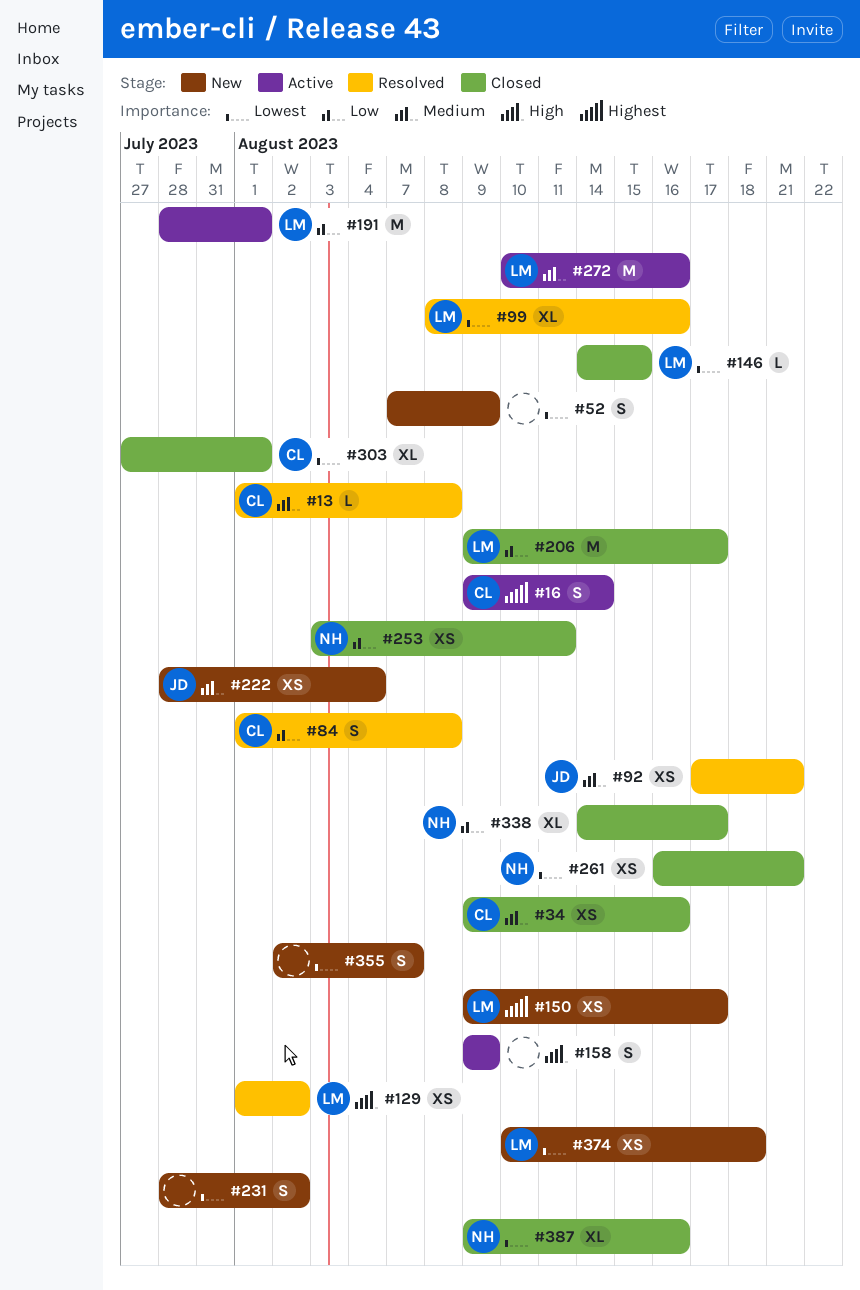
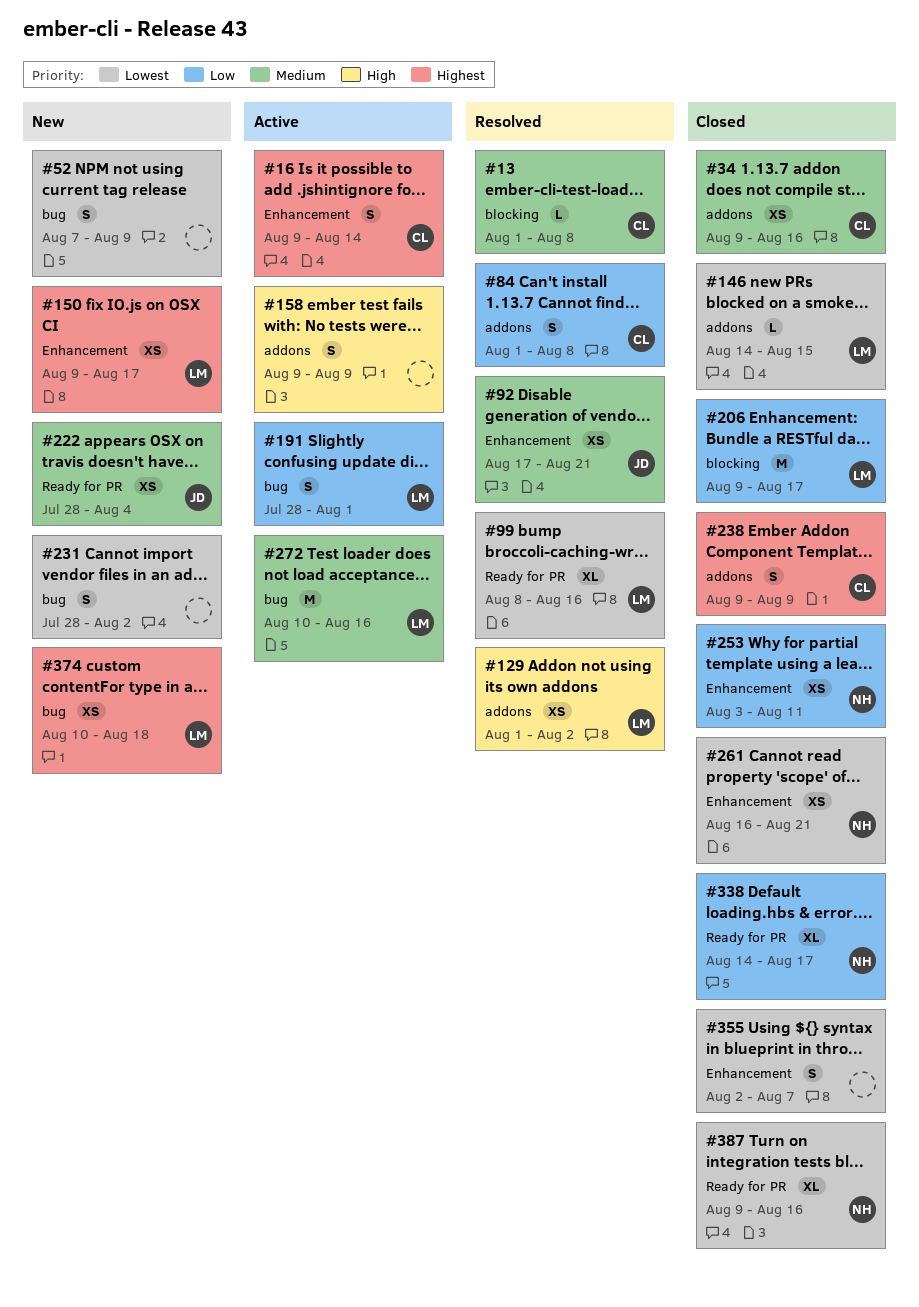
#191, estimate: M -> S
#238: none -> present
#303: present -> none
#355, status: New -> Closed
#374, priority: Lowest -> Highest

